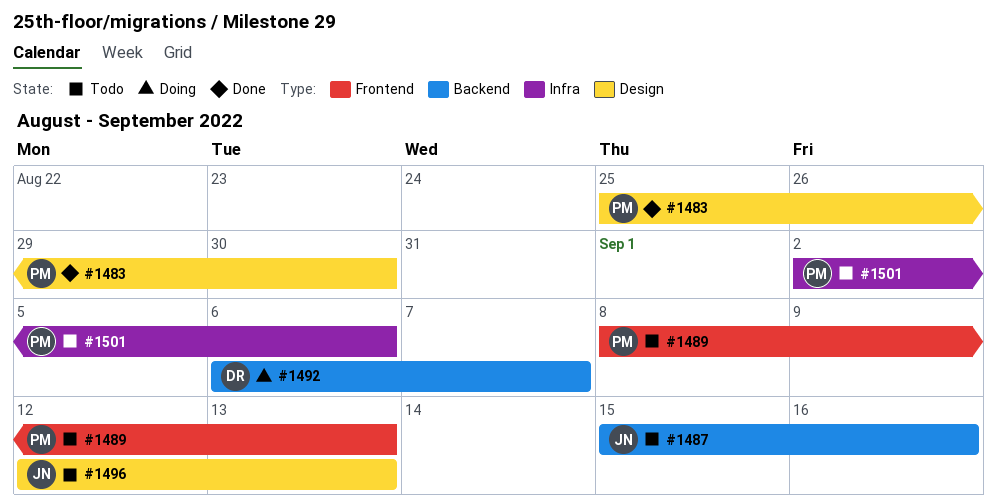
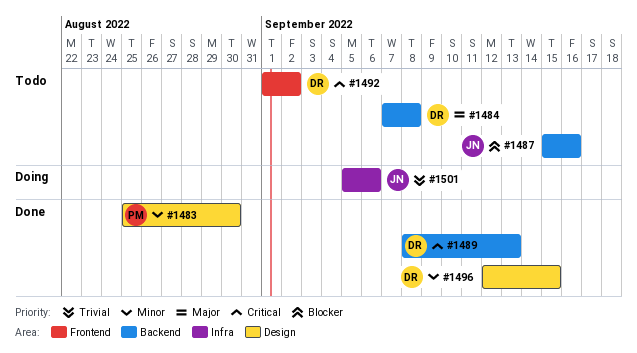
#1484: none -> present
#1489, status: Todo -> Done
#1489, owner: PM -> DR
#1489, label: Frontend -> Backend
#1492, status: Doing -> Todo
#1492, label: Backend -> Frontend
#1492, start: Sep 6 -> Sep 1
#1492, due: Sep 7 -> Sep 2
#1496, status: Todo -> Done
#1496, owner: JN -> DR
#1496, due: Sep 13 -> Sep 15
#1501, status: Todo -> Doing
#1501, owner: PM -> JN
#1501, start: Sep 2 -> Sep 5

